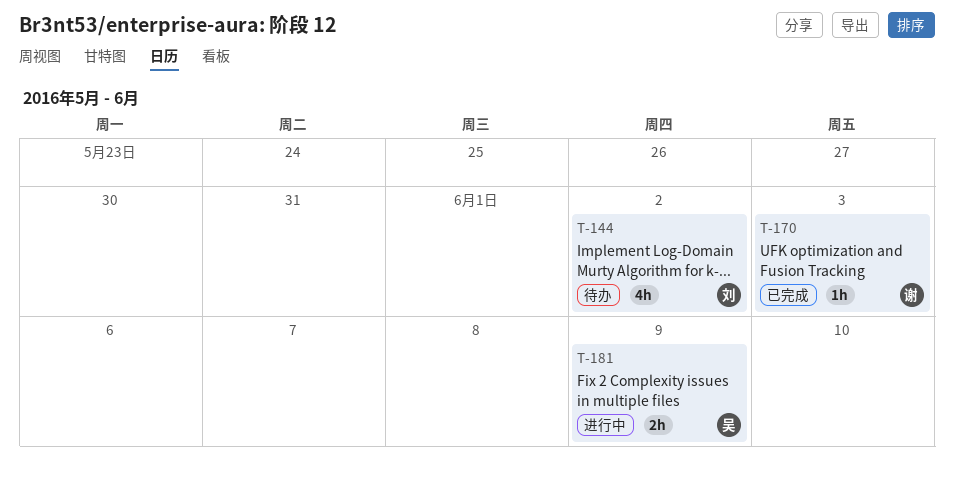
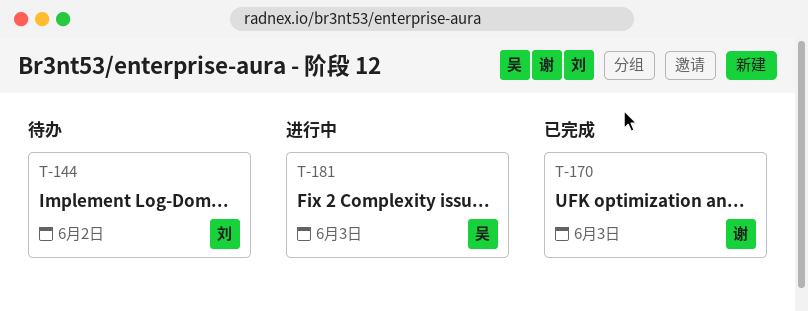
T-181, due: Jun 9 -> Jun 3

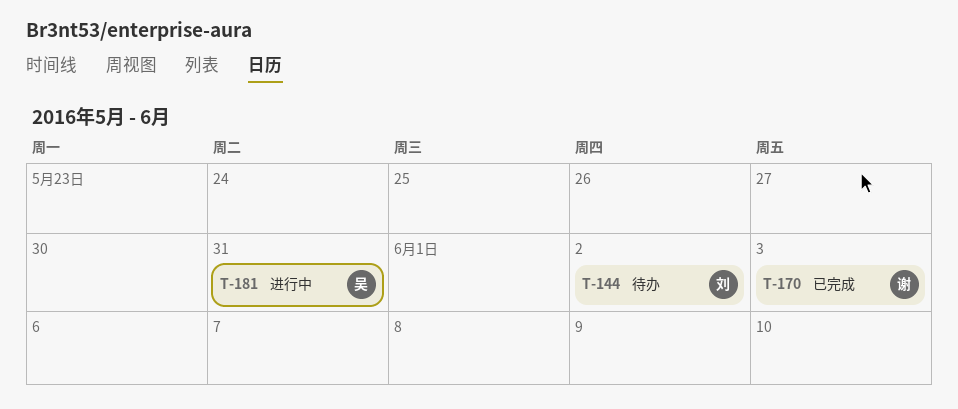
T-181, due: Jun 3 -> May 31

